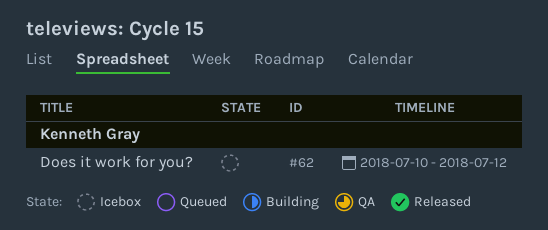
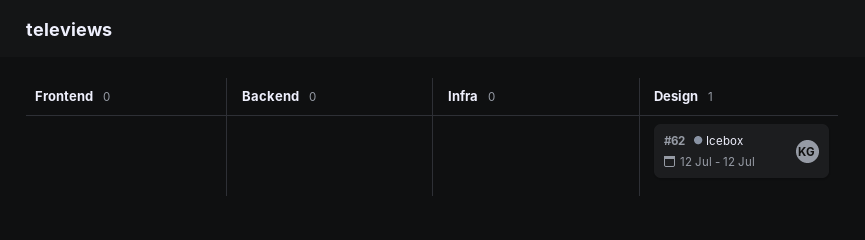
#62, start: Jul 10 -> Jul 12

